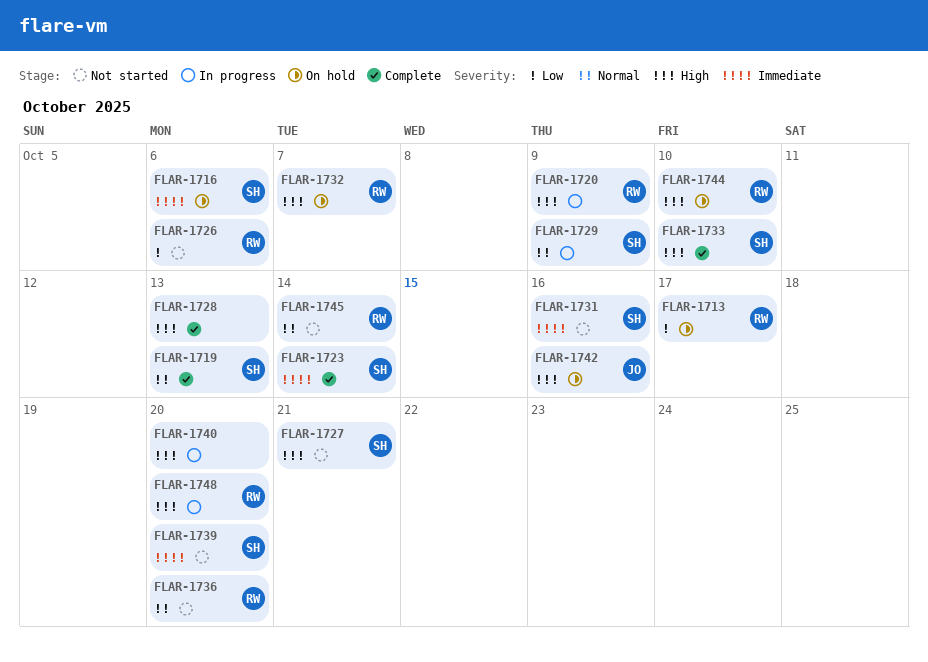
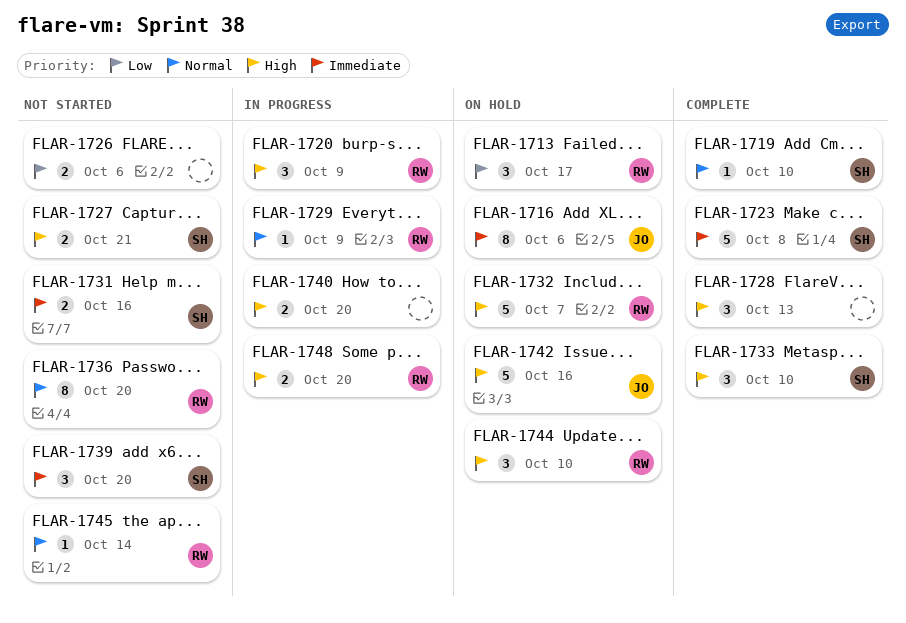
FLAR-1716, owner: SH -> JO
FLAR-1719, due: Oct 13 -> Oct 10
FLAR-1723, due: Oct 14 -> Oct 8
FLAR-1726, owner: RW -> none
FLAR-1729, owner: SH -> RW

